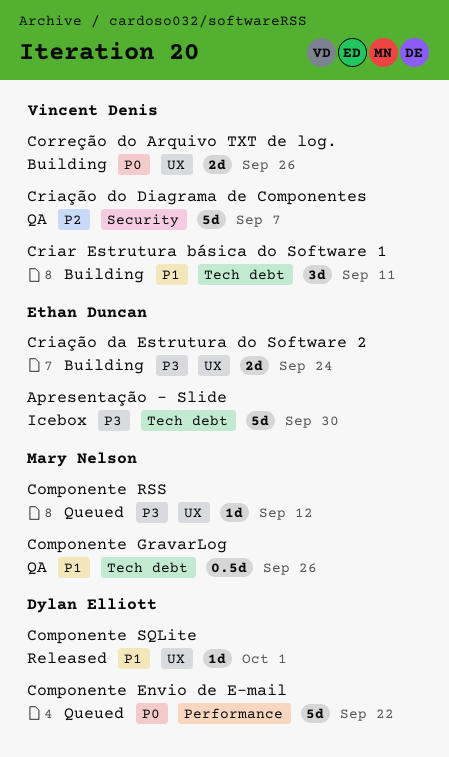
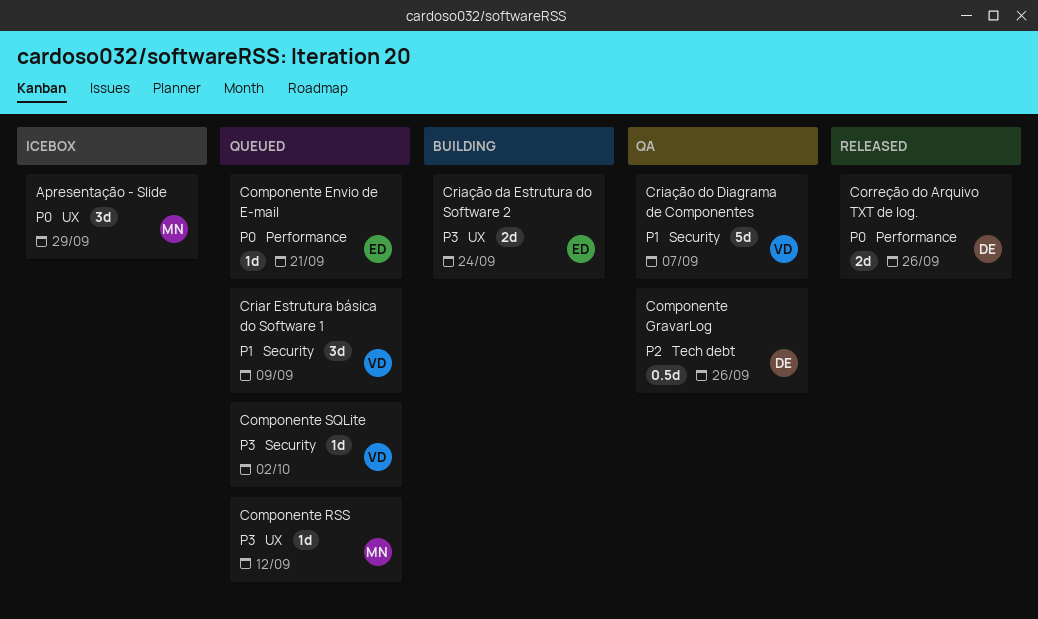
Apresentação - Slide, owner: Ethan Duncan -> Mary Nelson
Apresentação - Slide, priority: P3 -> P0
Apresentação - Slide, label: Tech debt -> UX
Apresentação - Slide, estimate: 5d -> 3d
Apresentação - Slide, due: Sep 30 -> Sep 29
Componente Envio de E-mail, owner: Dylan Elliott -> Ethan Duncan
Componente Envio de E-mail, estimate: 5d -> 1d
Componente Envio de E-mail, due: Sep 22 -> Sep 21
Componente GravarLog, owner: Mary Nelson -> Dylan Elliott
Componente GravarLog, priority: P1 -> P2
Componente SQLite, status: Released -> Queued
Componente SQLite, owner: Dylan Elliott -> Vincent Denis
Componente SQLite, priority: P1 -> P3
Componente SQLite, label: UX -> Security
Componente SQLite, due: Oct 1 -> Oct 2
Correção do Arquivo TXT de log., status: Building -> Released
Correção do Arquivo TXT de log., owner: Vincent Denis -> Dylan Elliott
Correção do Arquivo TXT de log., label: UX -> Performance
Criar Estrutura básica do Software 1, status: Building -> Queued
Criar Estrutura básica do Software 1, label: Tech debt -> Security
Criar Estrutura básica do Software 1, due: Sep 11 -> Sep 9
Criação do Diagrama de Componentes, priority: P2 -> P1

